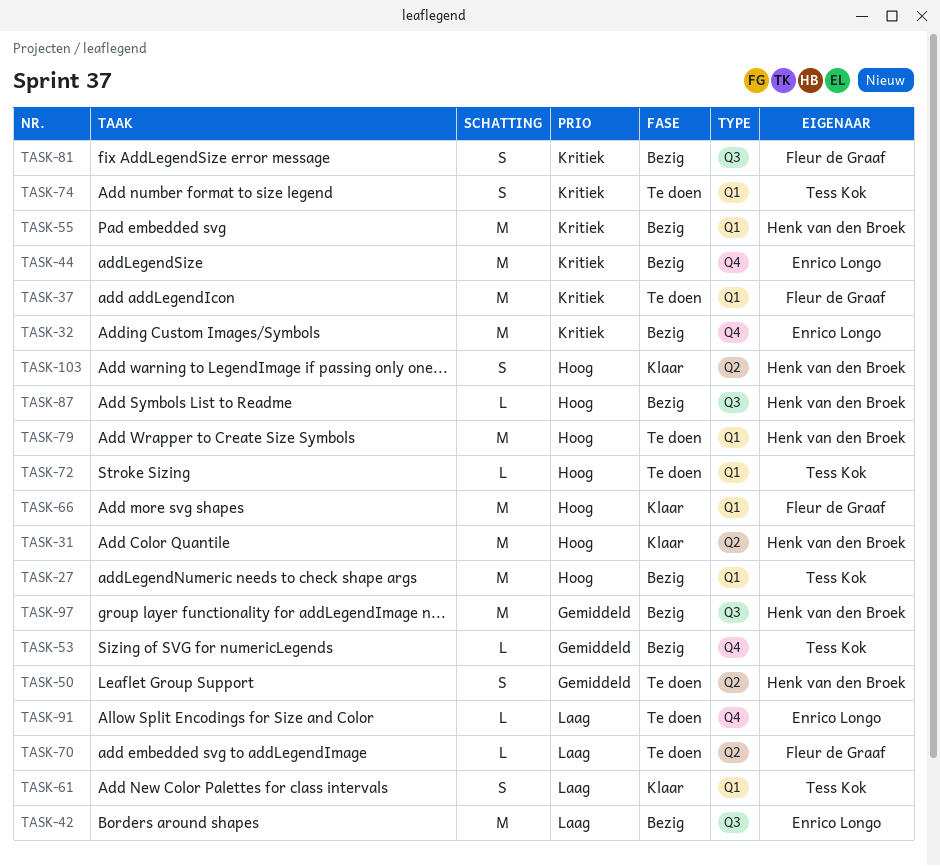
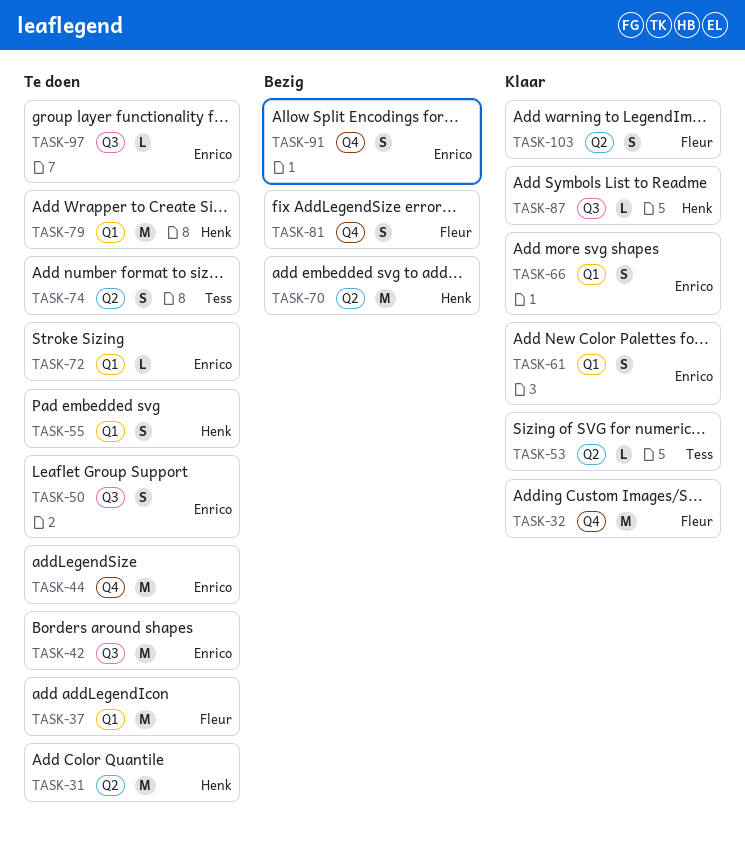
TASK-27: present -> none
TASK-31, status: Klaar -> Te doen
TASK-32, status: Bezig -> Klaar
TASK-32, owner: Enrico Longo -> Fleur de Graaf
TASK-42, status: Bezig -> Te doen
TASK-44, status: Bezig -> Te doen
TASK-50, owner: Henk van den Broek -> Enrico Longo
TASK-50, label: Q2 -> Q3
TASK-53, status: Bezig -> Klaar
TASK-53, label: Q4 -> Q2
TASK-55, status: Bezig -> Te doen
TASK-55, estimate: M -> S
TASK-61, owner: Tess Kok -> Enrico Longo
TASK-66, owner: Fleur de Graaf -> Enrico Longo
TASK-66, estimate: M -> S
TASK-70, status: Te doen -> Bezig
TASK-70, owner: Fleur de Graaf -> Henk van den Broek
TASK-70, estimate: L -> M
TASK-72, owner: Tess Kok -> Enrico Longo
TASK-74, label: Q1 -> Q2
TASK-81, label: Q3 -> Q4
TASK-87, status: Bezig -> Klaar
TASK-91, status: Te doen -> Bezig
TASK-91, estimate: L -> S
TASK-97, status: Bezig -> Te doen
TASK-97, owner: Henk van den Broek -> Enrico Longo
TASK-97, estimate: M -> L
TASK-103, owner: Henk van den Broek -> Fleur de Graaf

